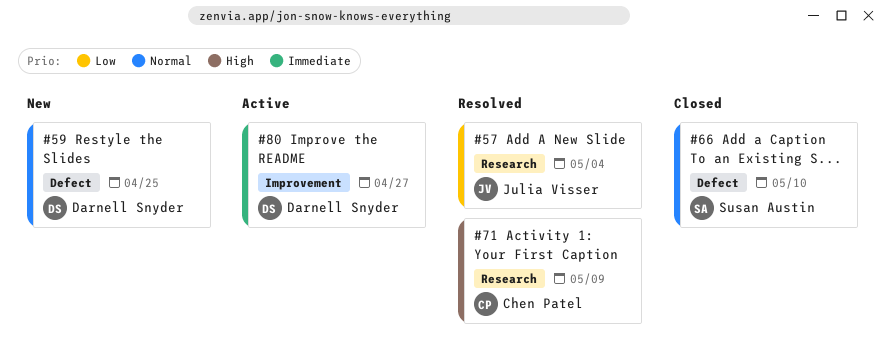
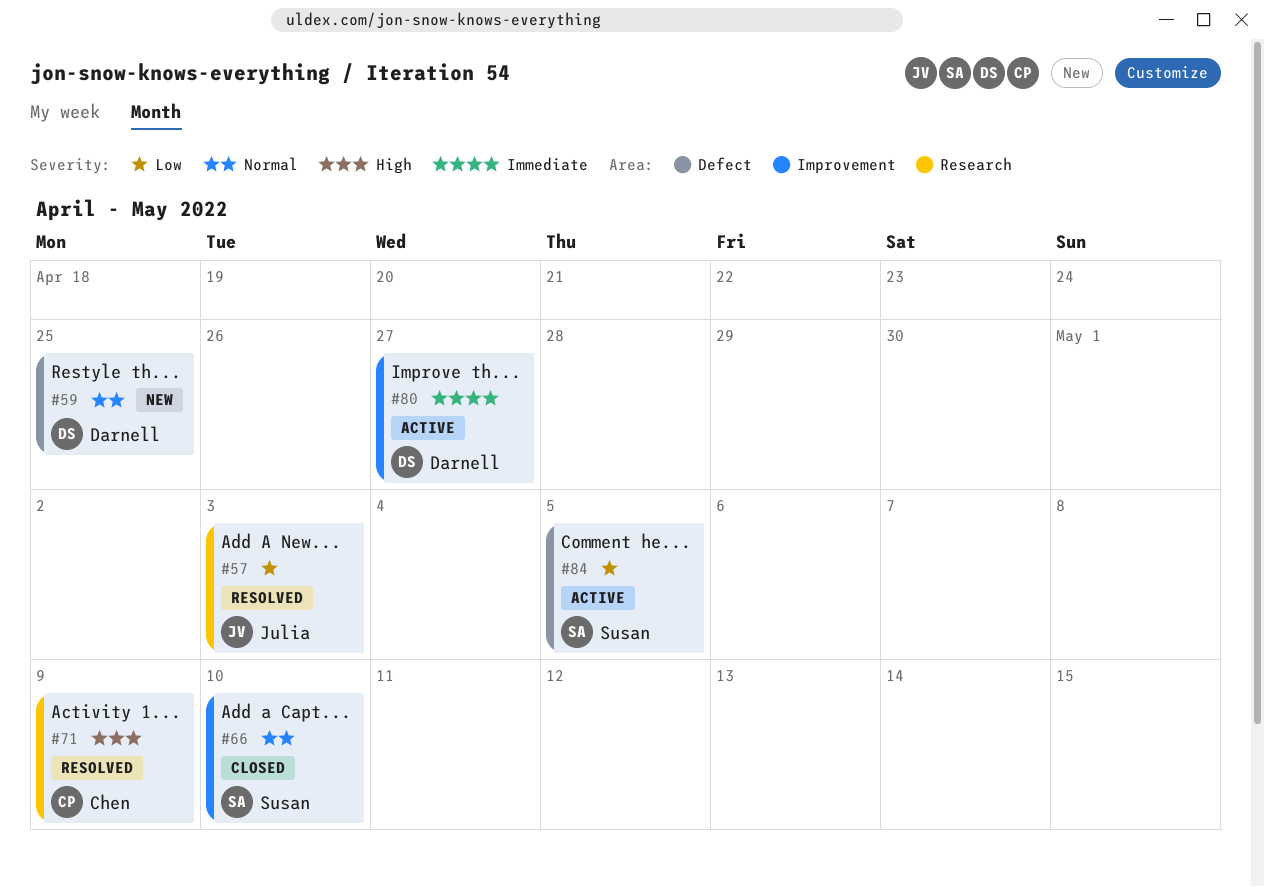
#57, due: May 4 -> May 3
#66, label: Defect -> Improvement
#84: none -> present

